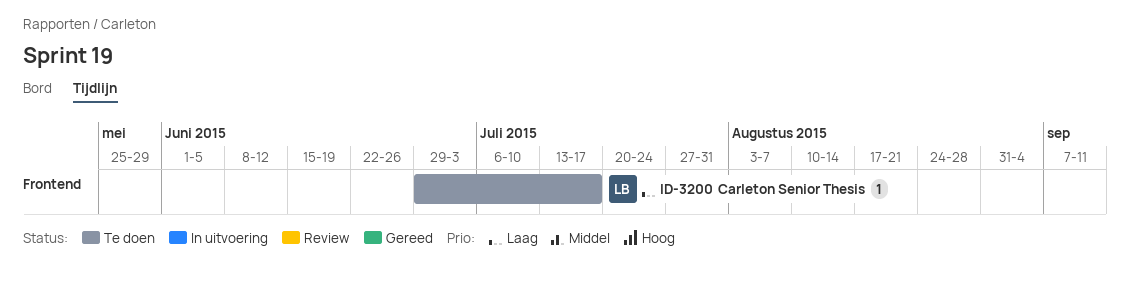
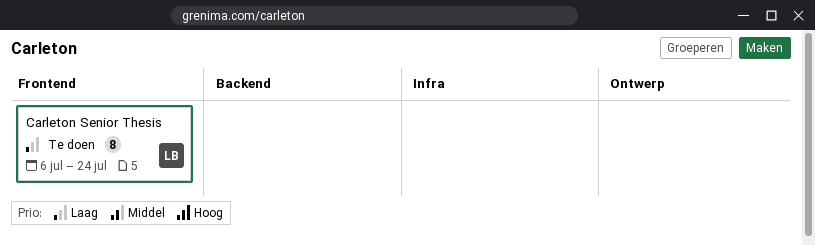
Carleton Senior Thesis, estimate: 1 -> 8
Carleton Senior Thesis, start: Jun 29 -> Jul 6
Carleton Senior Thesis, due: Jul 17 -> Jul 24

